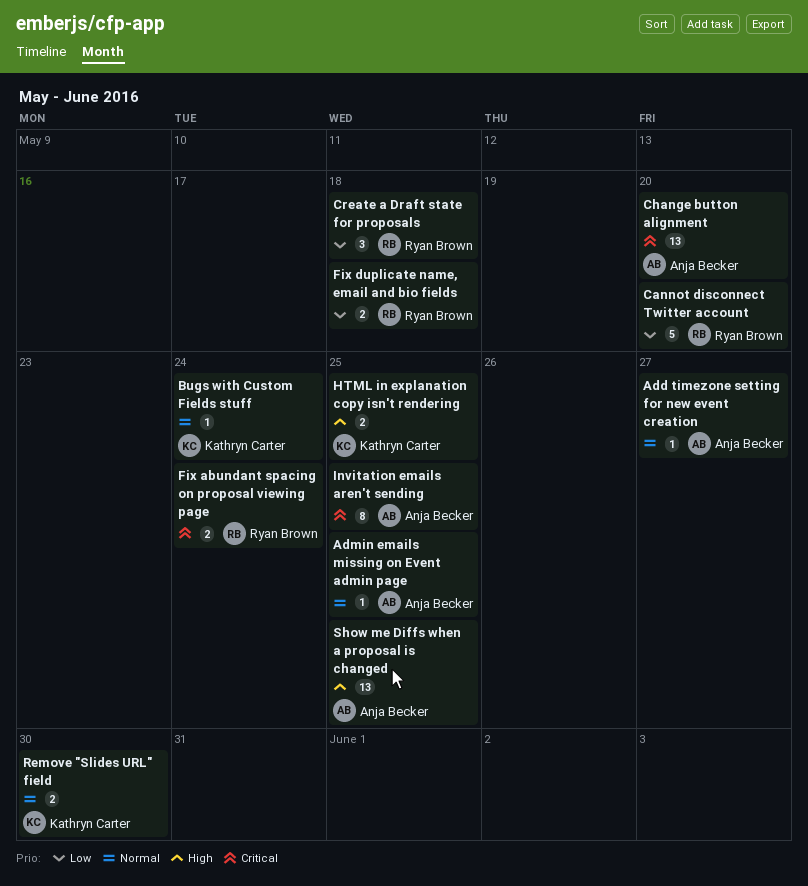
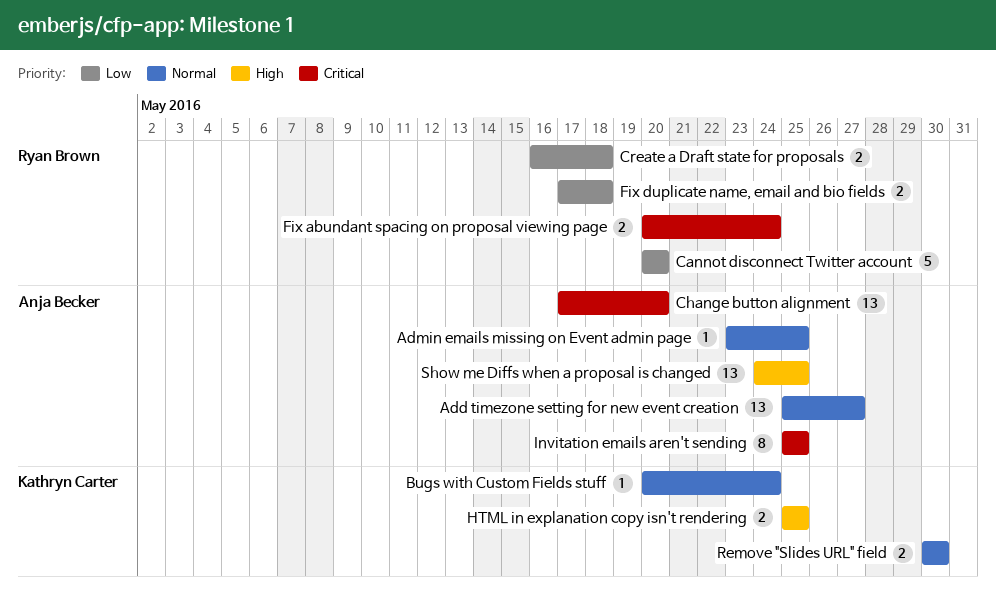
Add timezone setting for new event creation, estimate: 1 -> 13
Create a Draft state for proposals, estimate: 3 -> 2

